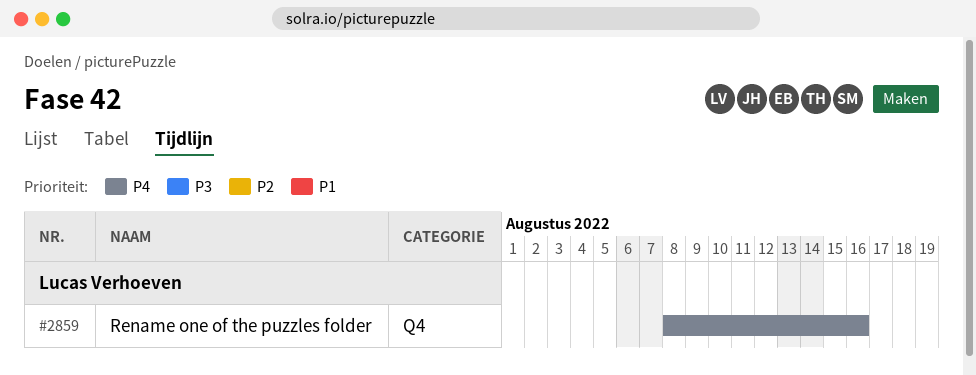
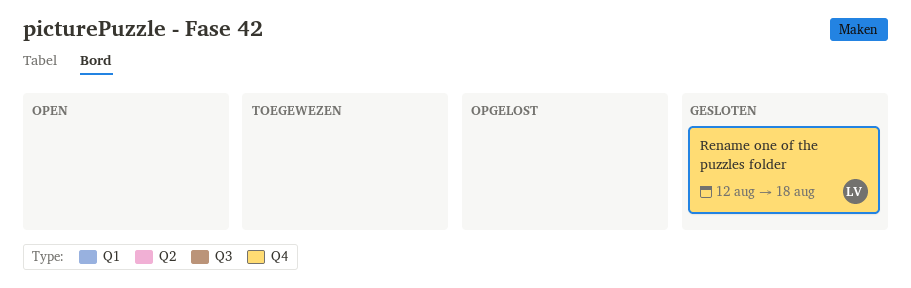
Rename one of the puzzles folder, start: Aug 8 -> Aug 12
Rename one of the puzzles folder, due: Aug 16 -> Aug 18

